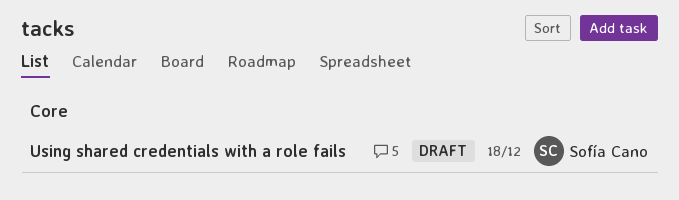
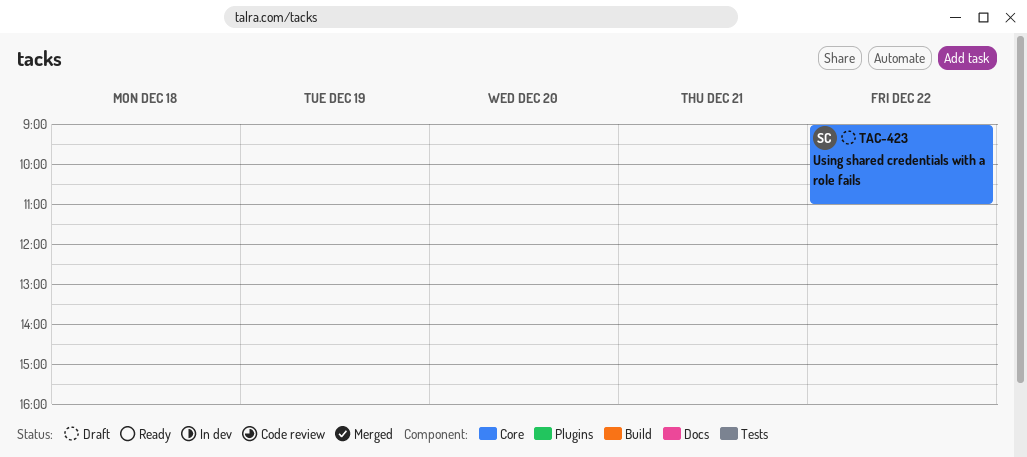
Using shared credentials with a role fails, day: Dec 18 -> Dec 22

